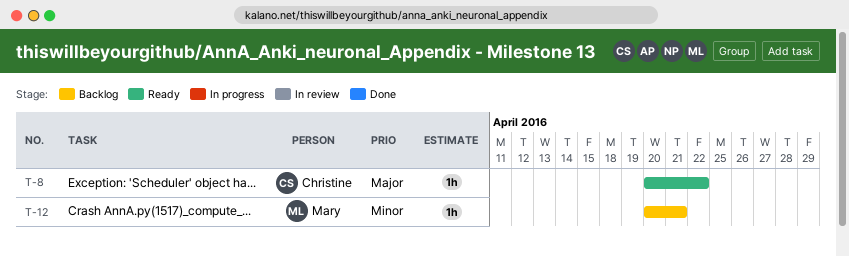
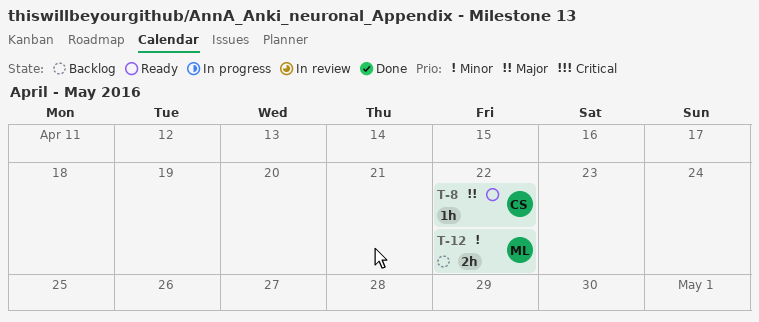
T-12, estimate: 1h -> 2h
T-12, due: Apr 21 -> Apr 22

